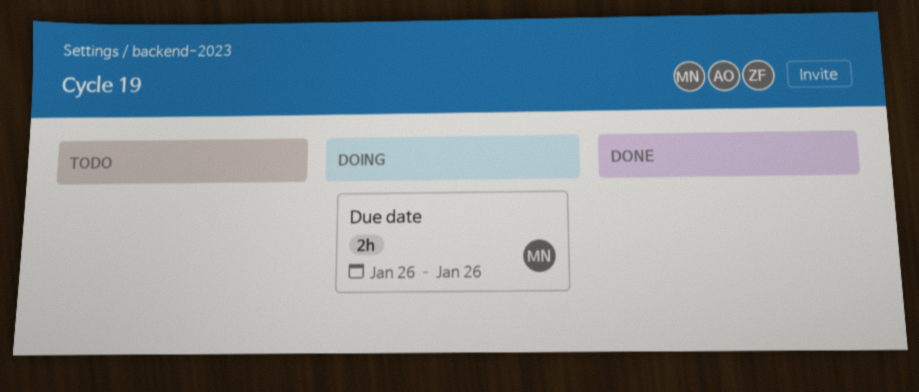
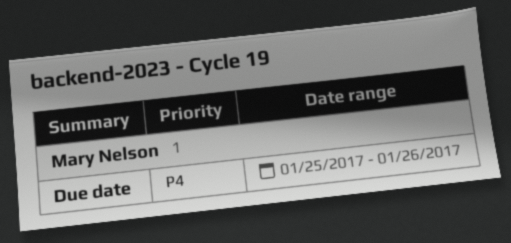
Due date, start: Jan 26 -> Jan 25

